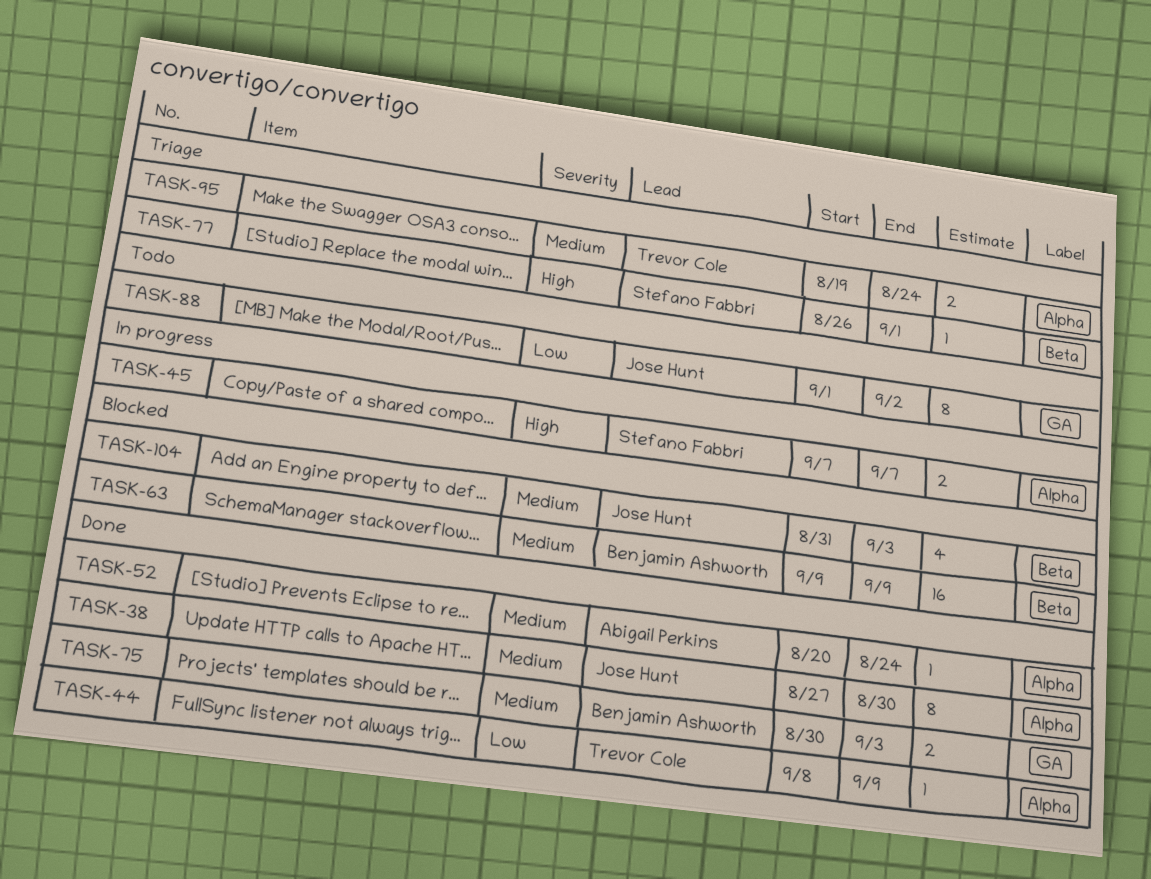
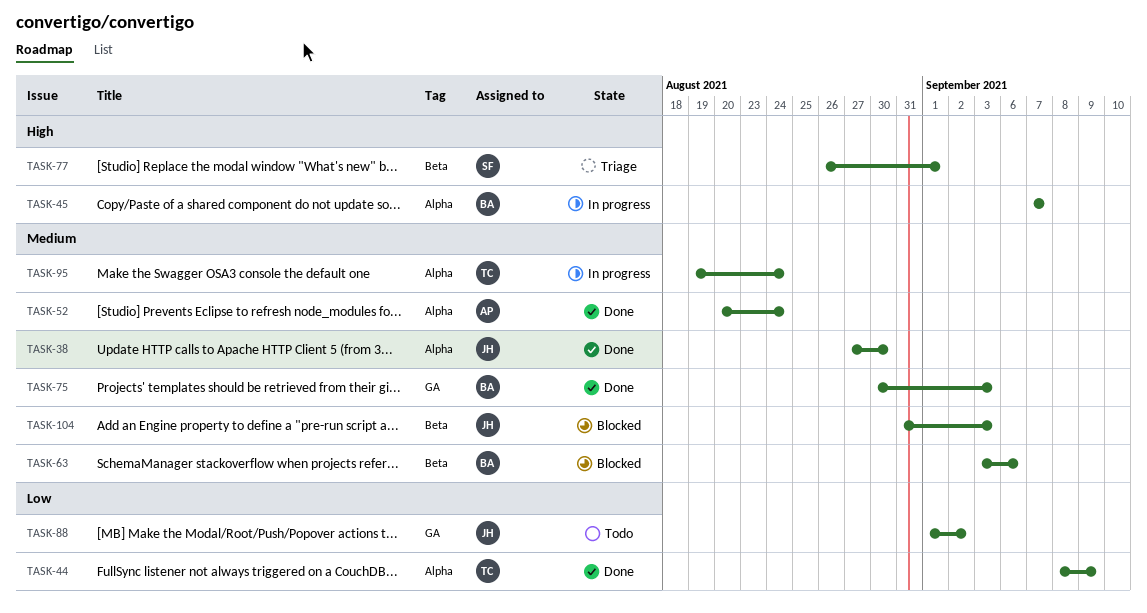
TASK-45, owner: Stefano Fabbri -> Benjamin Ashworth
TASK-63, start: Sep 9 -> Sep 3
TASK-63, due: Sep 9 -> Sep 6
TASK-95, status: Triage -> In progress

